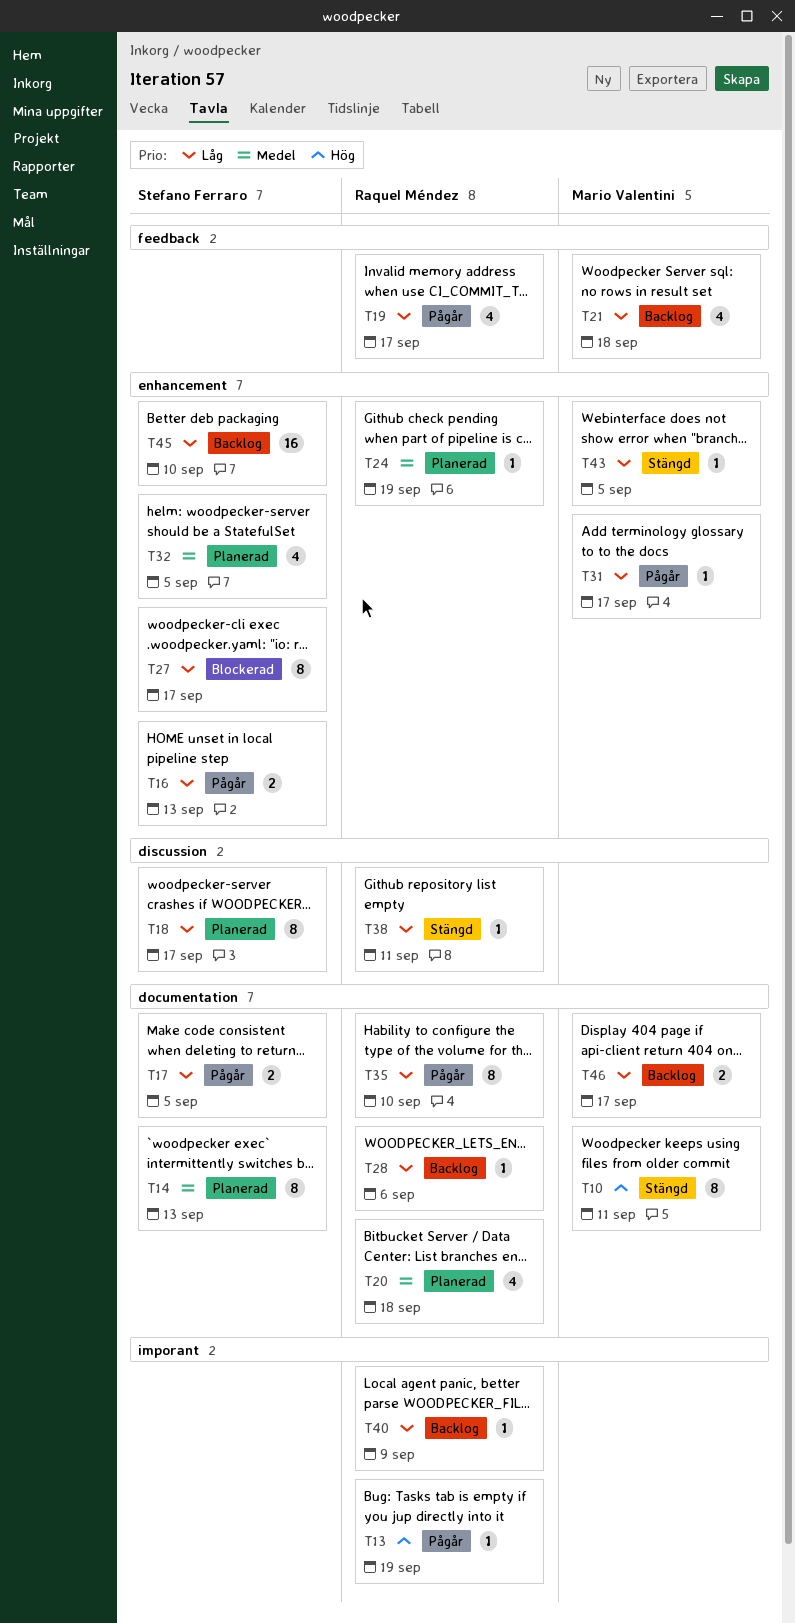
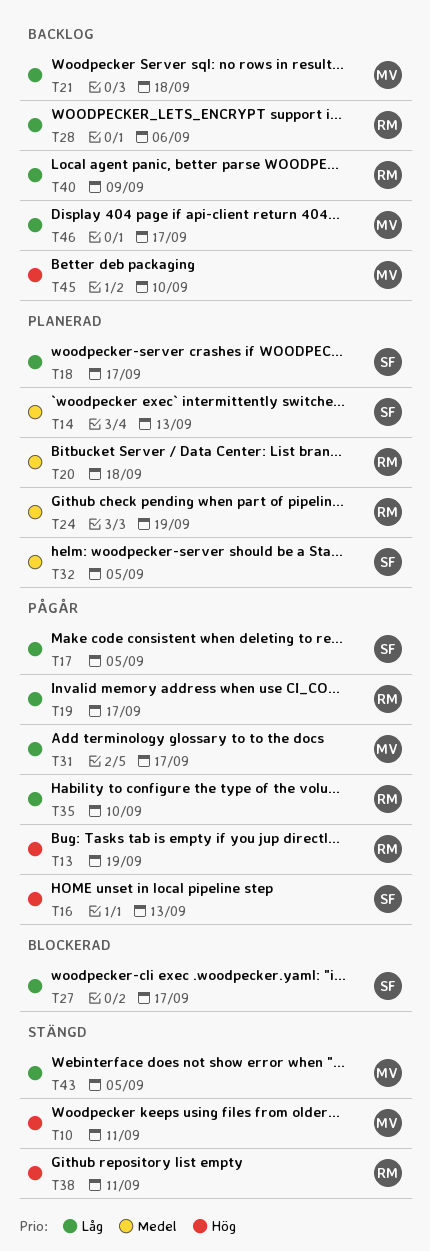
T16, priority: Låg -> Hög
T38, priority: Låg -> Hög
T45, owner: Stefano Ferraro -> Mario Valentini
T45, priority: Låg -> Hög

